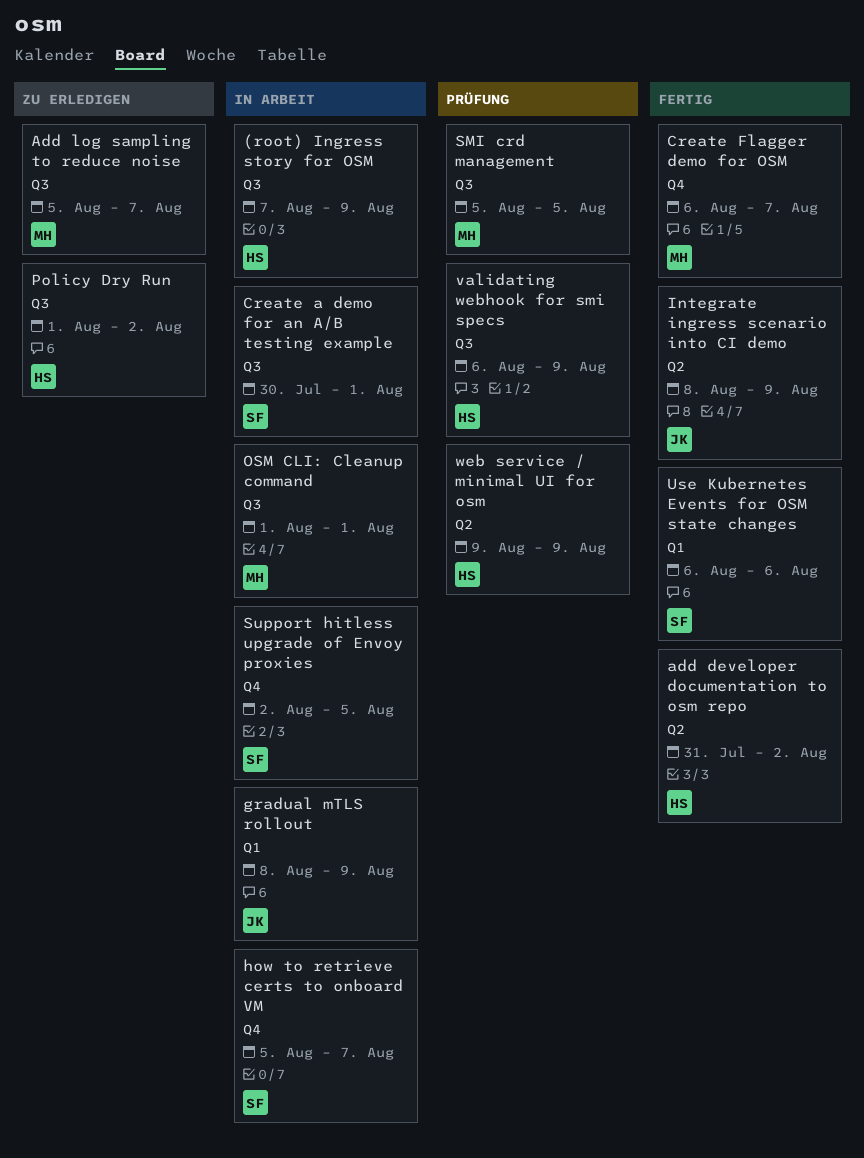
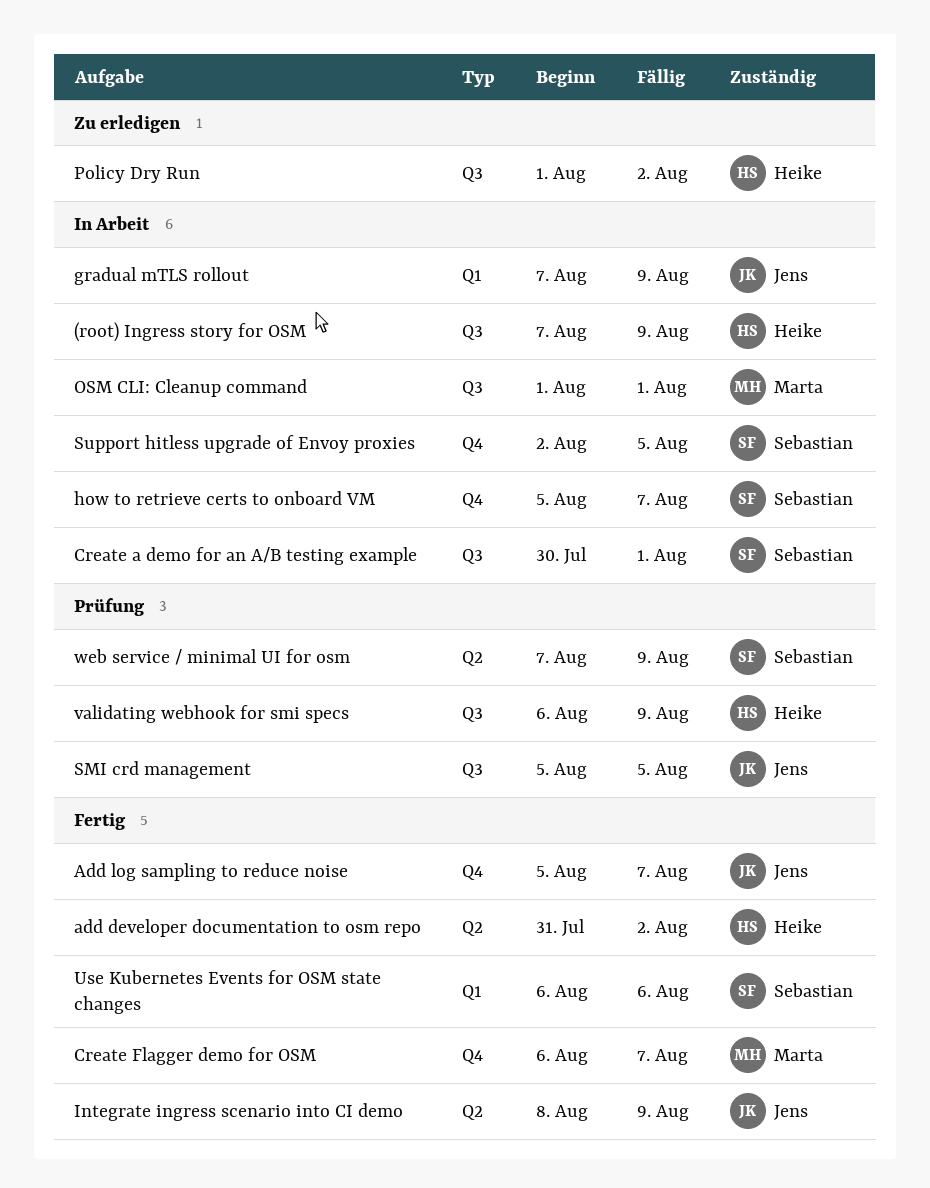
Add log sampling to reduce noise, status: Zu erledigen -> Fertig
Add log sampling to reduce noise, owner: Marta -> Jens
Add log sampling to reduce noise, label: Q3 -> Q4
gradual mTLS rollout, start: Aug 8 -> Aug 7
SMI crd management, owner: Marta -> Jens
web service / minimal UI for osm, owner: Heike -> Sebastian
web service / minimal UI for osm, start: Aug 9 -> Aug 7

